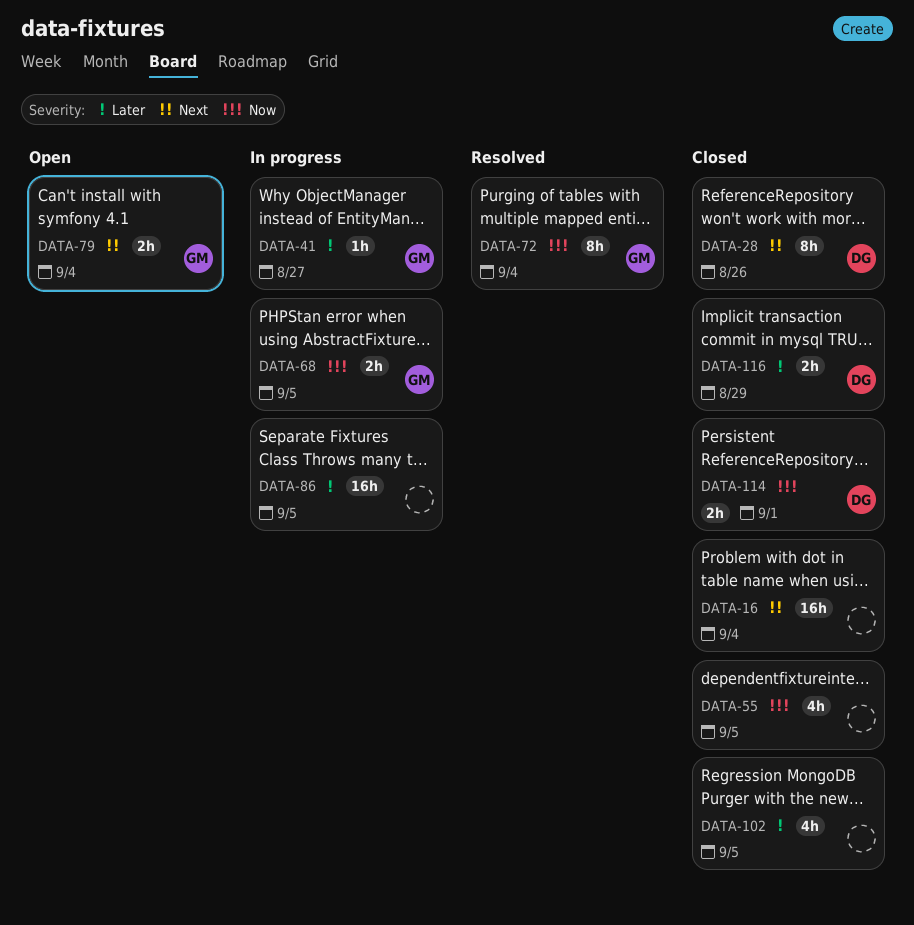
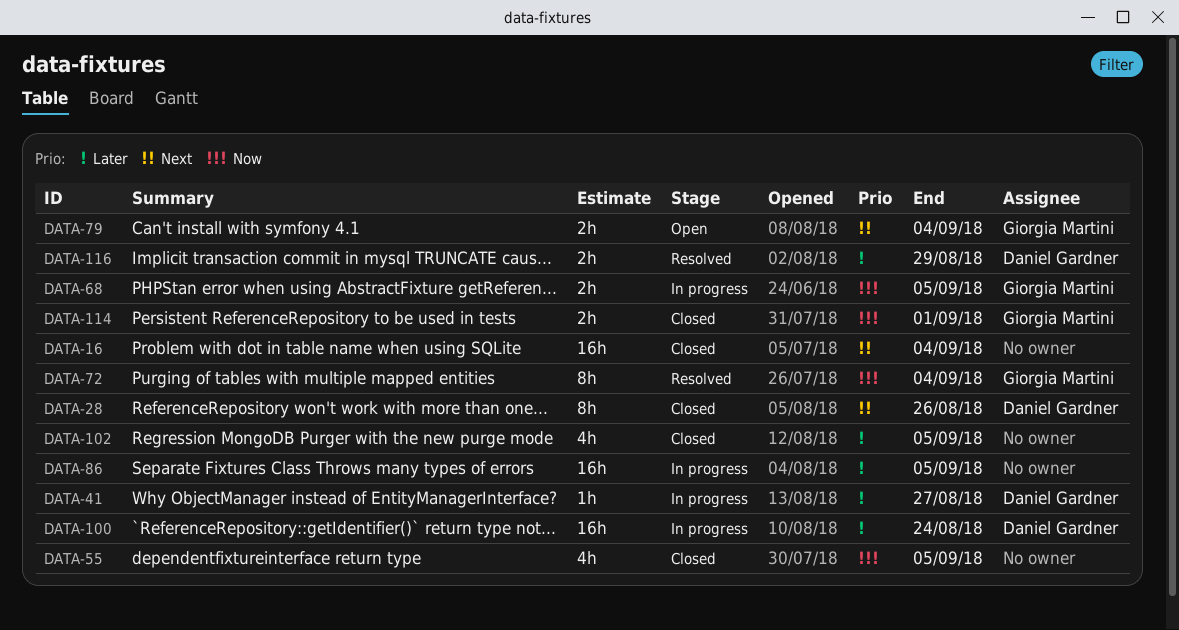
DATA-41, owner: Giorgia Martini -> Daniel Gardner
DATA-100: none -> present
DATA-114, owner: Daniel Gardner -> Giorgia Martini
DATA-116, status: Closed -> Resolved

